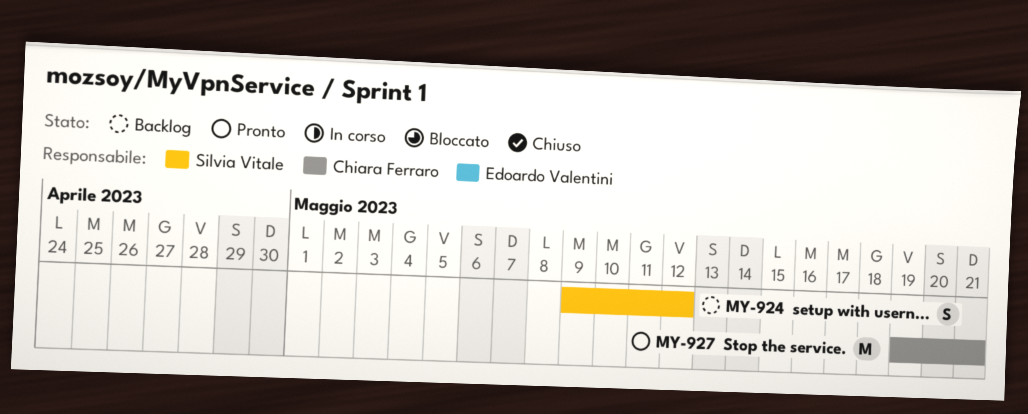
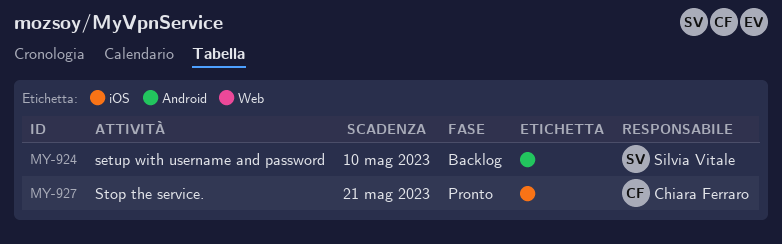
MY-924, due: May 12 -> May 10

